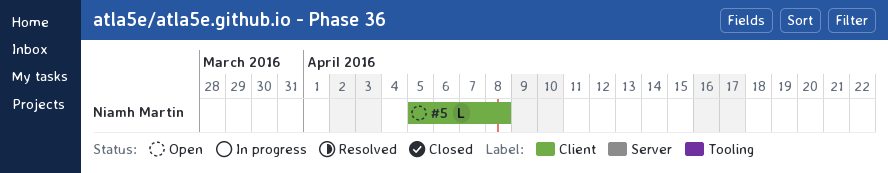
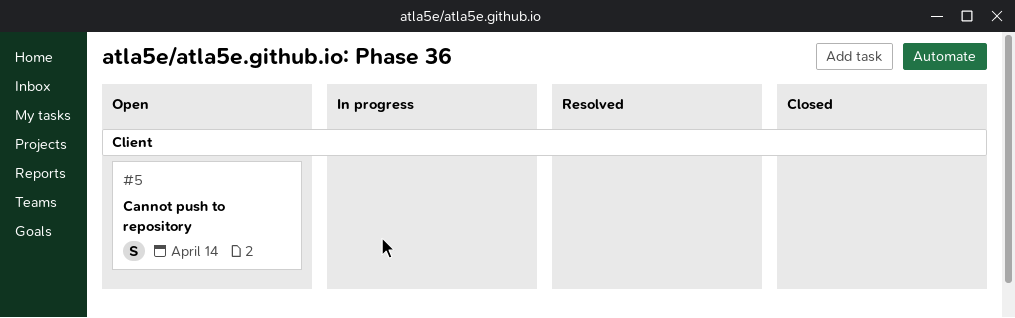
#5, estimate: L -> S
#5, due: Apr 8 -> Apr 14

